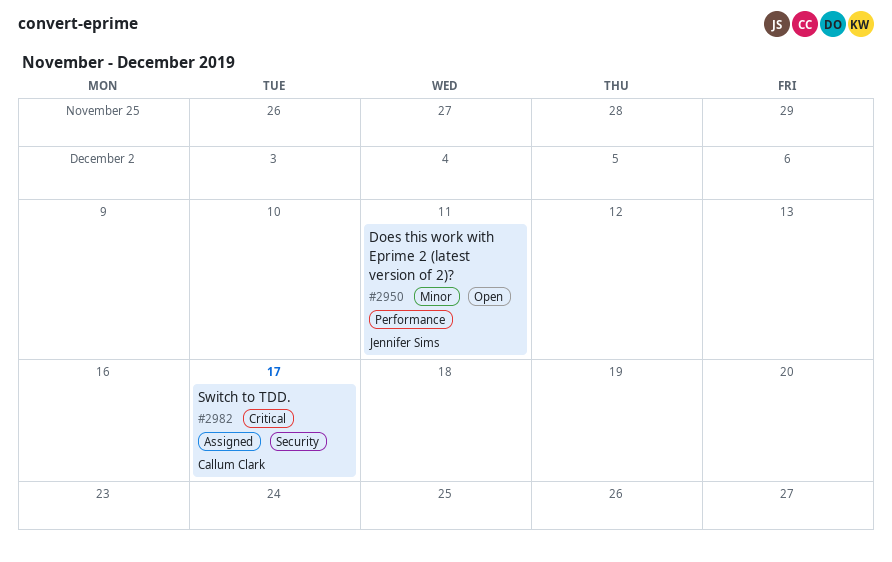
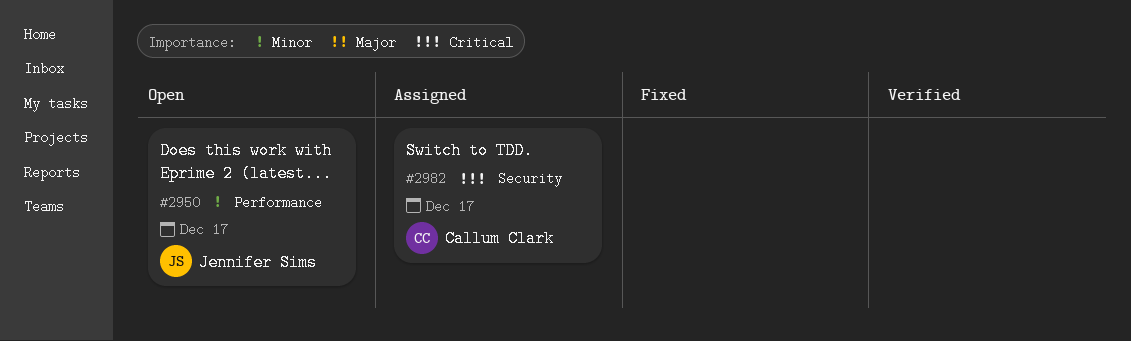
#2950, due: Dec 11 -> Dec 17

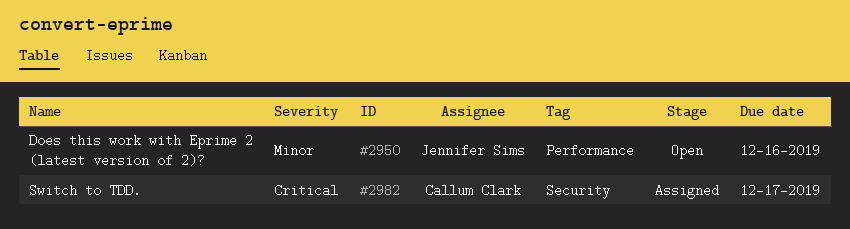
#2950, due: Dec 17 -> Dec 16

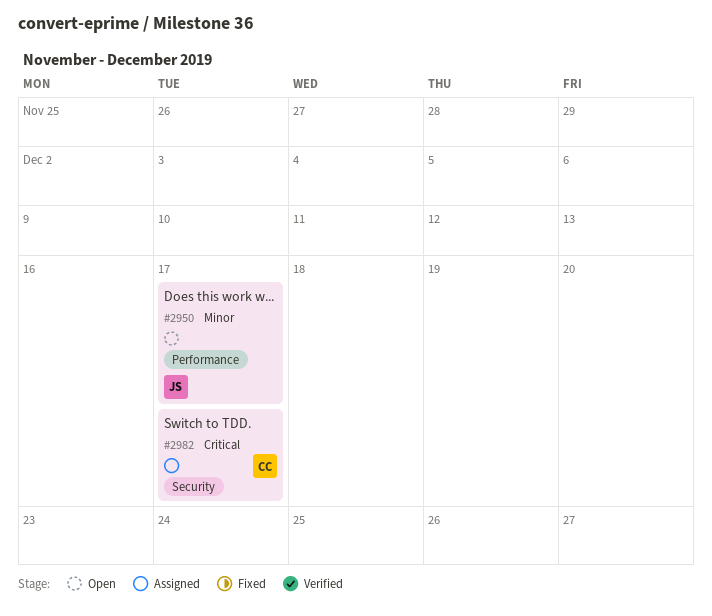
#2950, due: Dec 16 -> Dec 17

